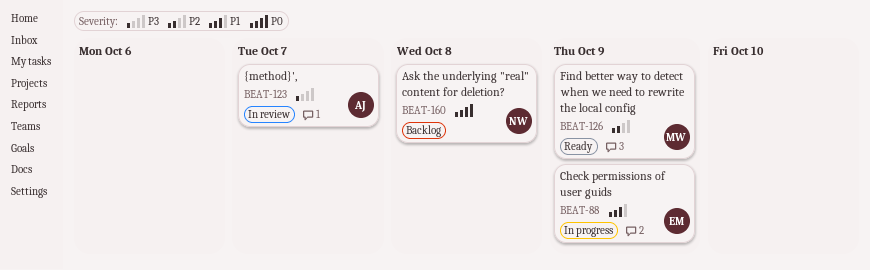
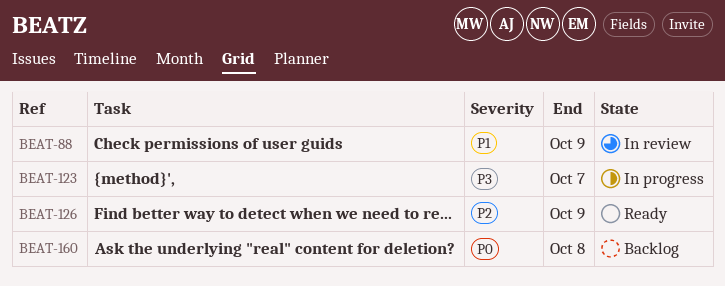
BEAT-88, status: In progress -> In review
BEAT-123, status: In review -> In progress

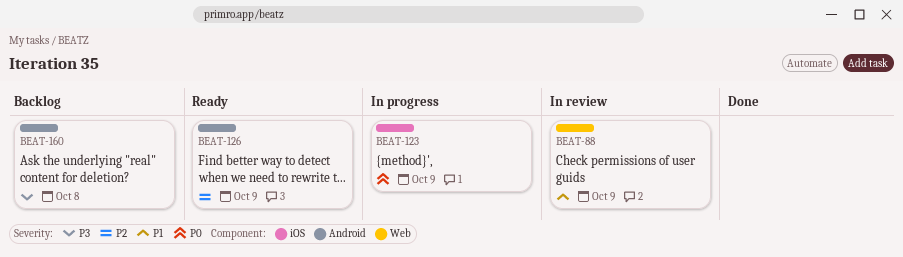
BEAT-123, priority: P3 -> P0
BEAT-123, due: Oct 7 -> Oct 9
BEAT-160, priority: P0 -> P3

